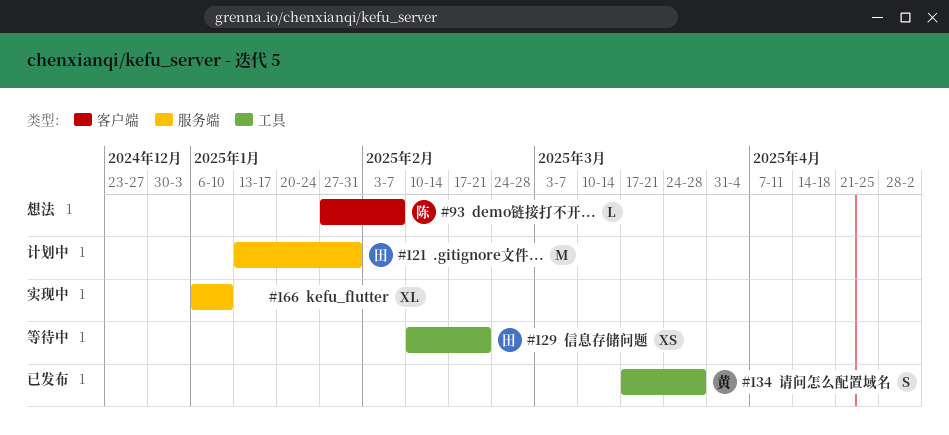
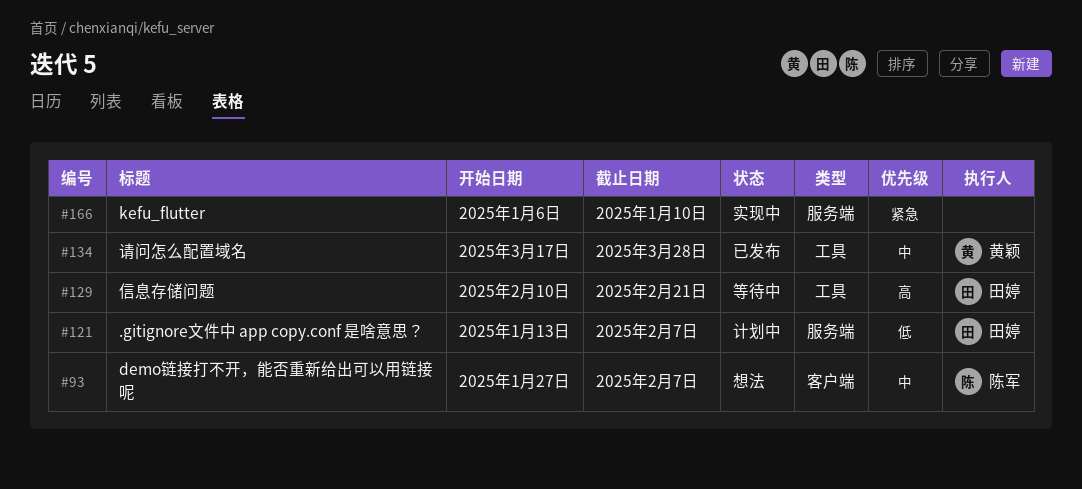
#121, due: Jan 31 -> Feb 7

